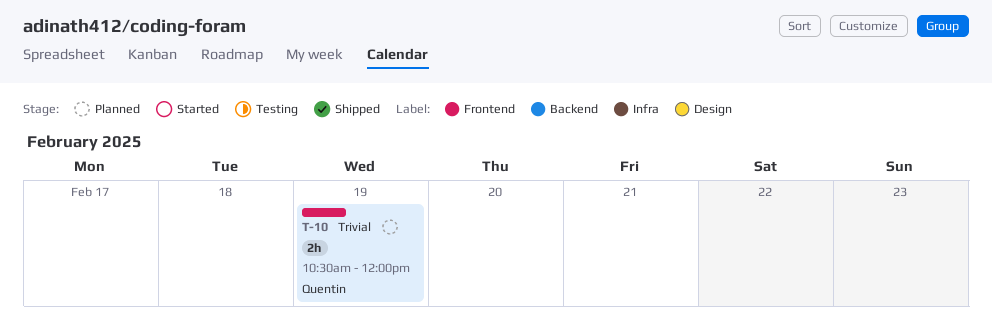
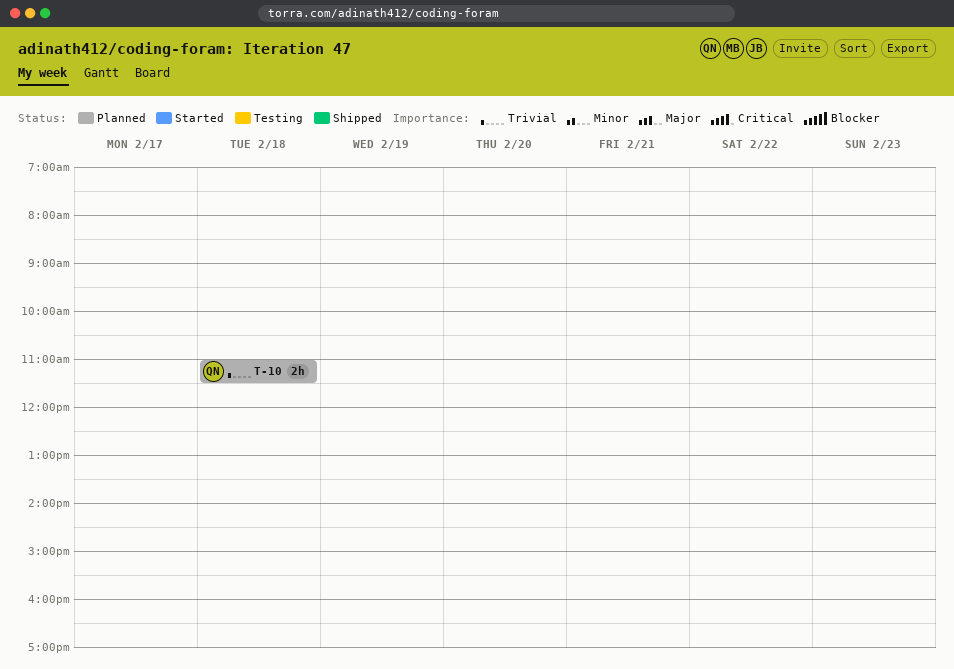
T-10, day: Feb 19 -> Feb 18
T-10, begins: 10:30 -> 11:00
T-10, ends: 12:00 -> 11:30

